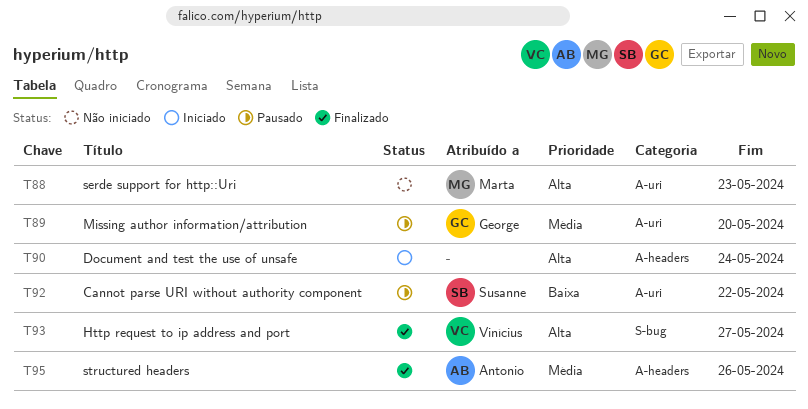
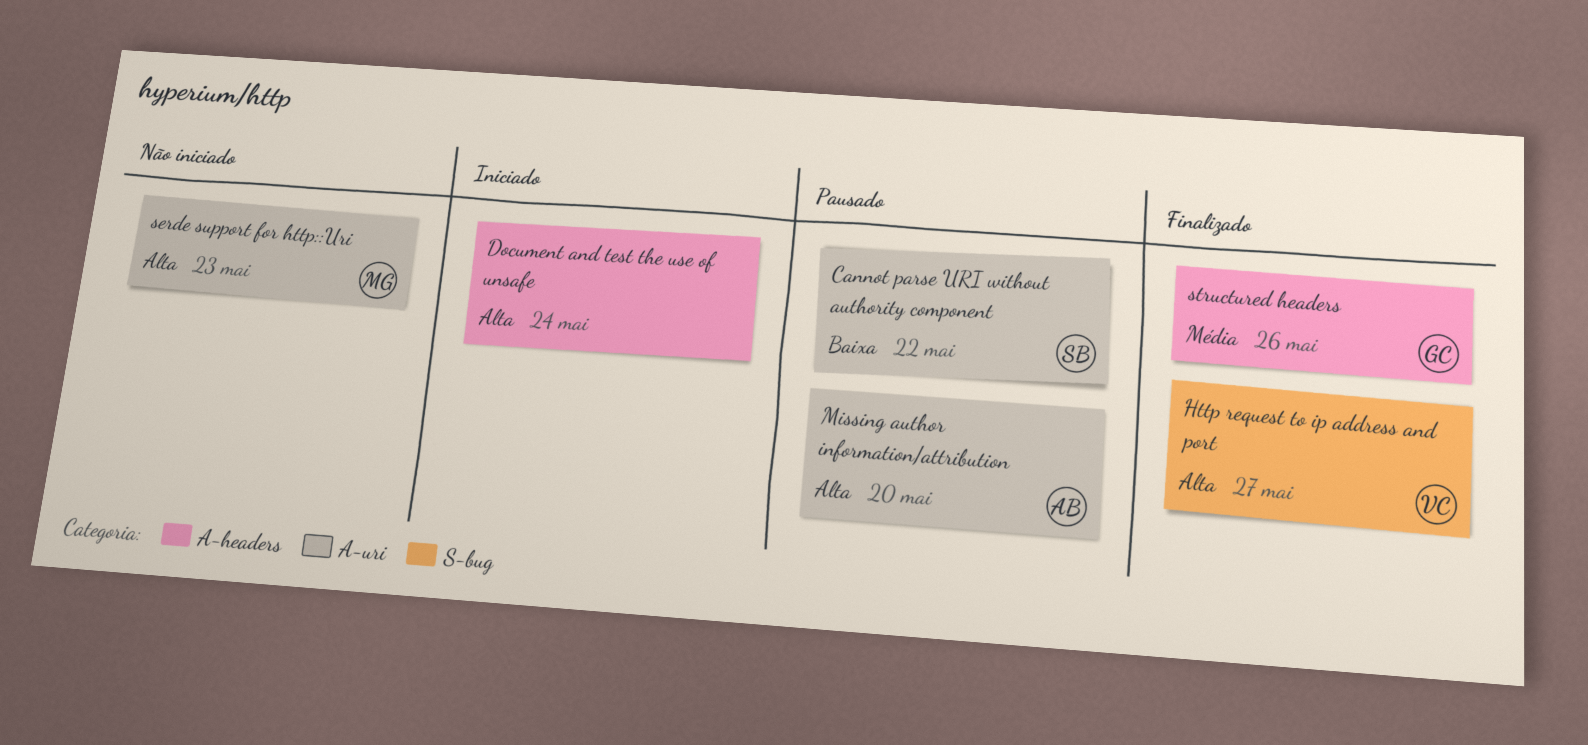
Missing author information/attribution, owner: George -> Antonio
Missing author information/attribution, priority: Média -> Alta
structured headers, owner: Antonio -> George

